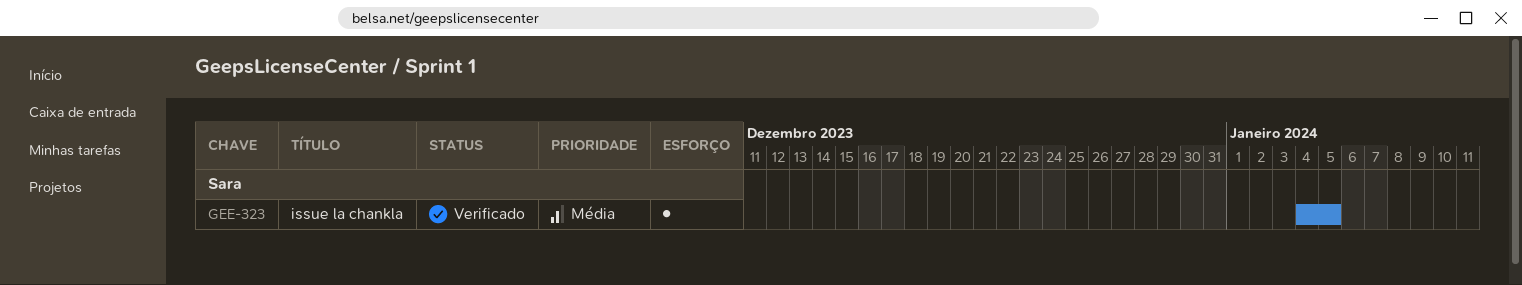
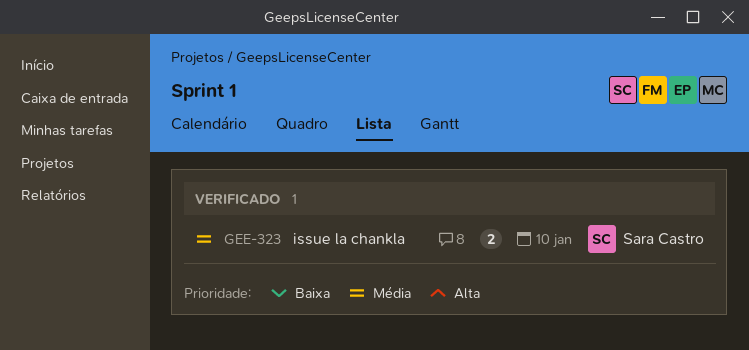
GEE-323, estimate: 1 -> 2
GEE-323, due: Jan 5 -> Jan 10

